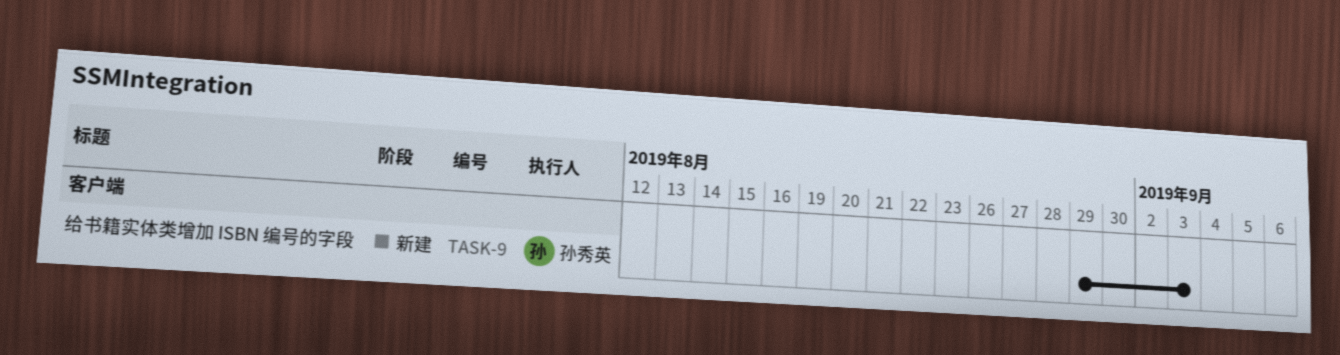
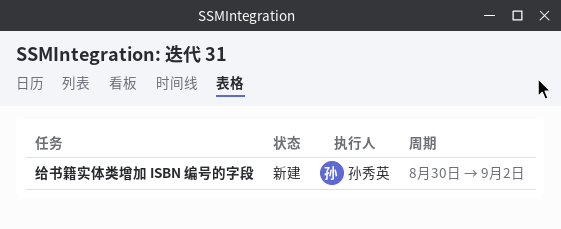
给书籍实体类增加 ISBN 编号的字段, start: Aug 29 -> Aug 30
给书籍实体类增加 ISBN 编号的字段, due: Sep 3 -> Sep 2

